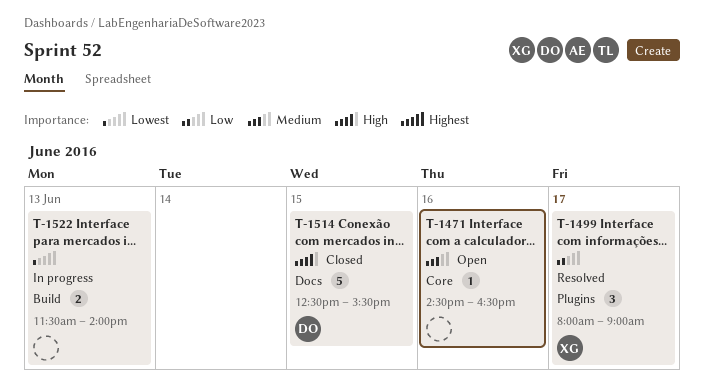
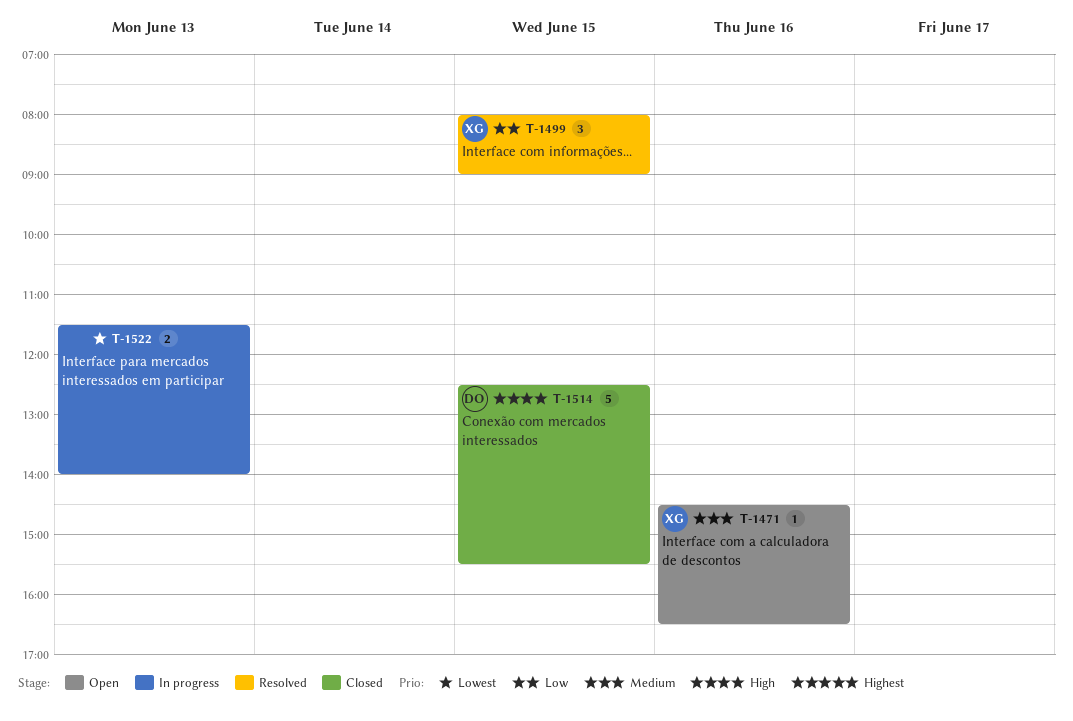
T-1471, owner: none -> XG
T-1499, day: Jun 17 -> Jun 15

